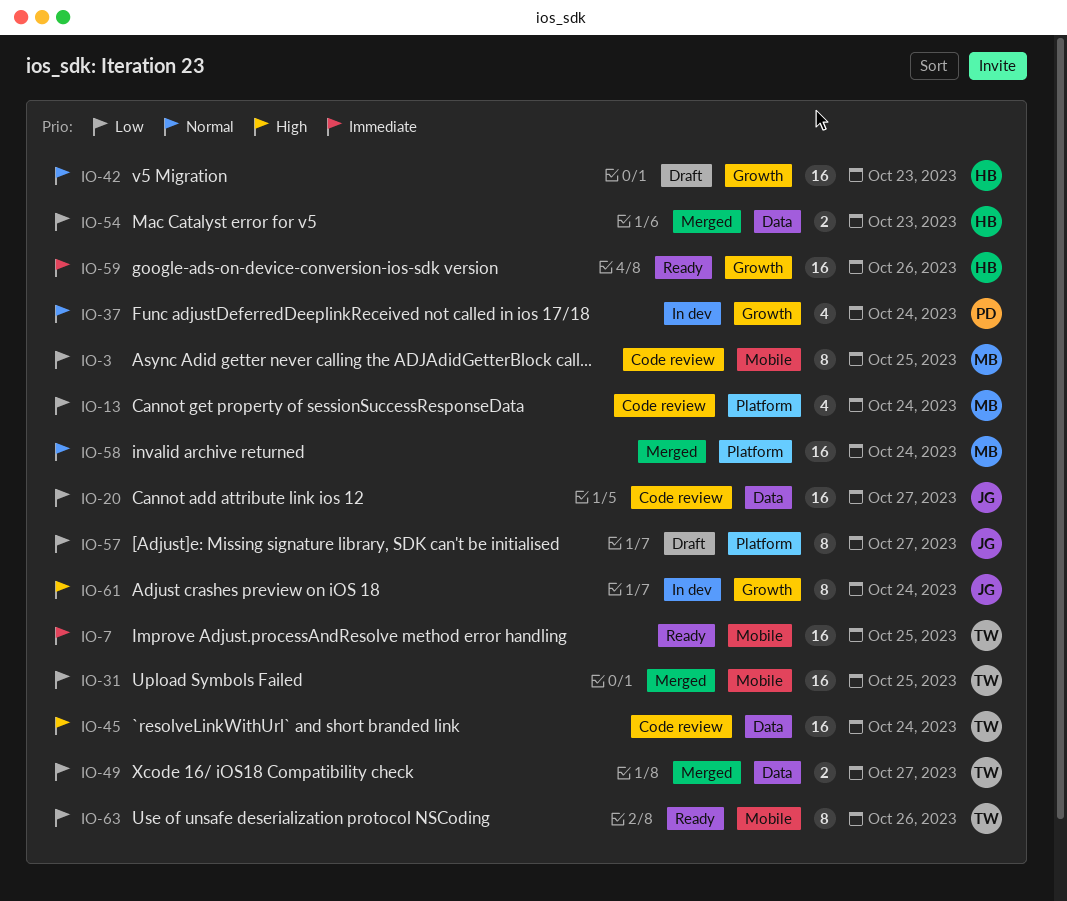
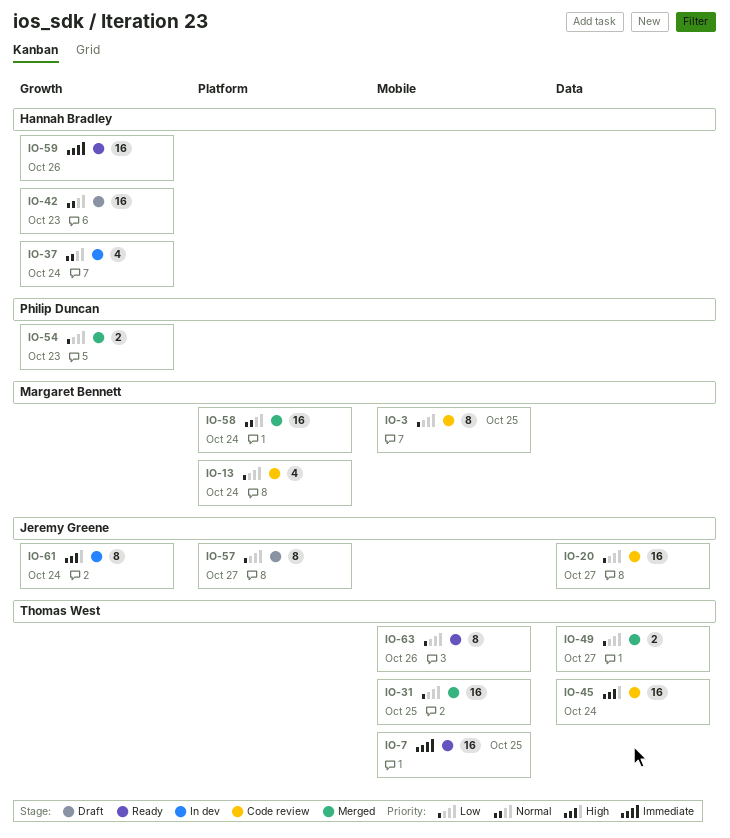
IO-37, owner: Philip Duncan -> Hannah Bradley
IO-54, owner: Hannah Bradley -> Philip Duncan
IO-54, label: Data -> Growth

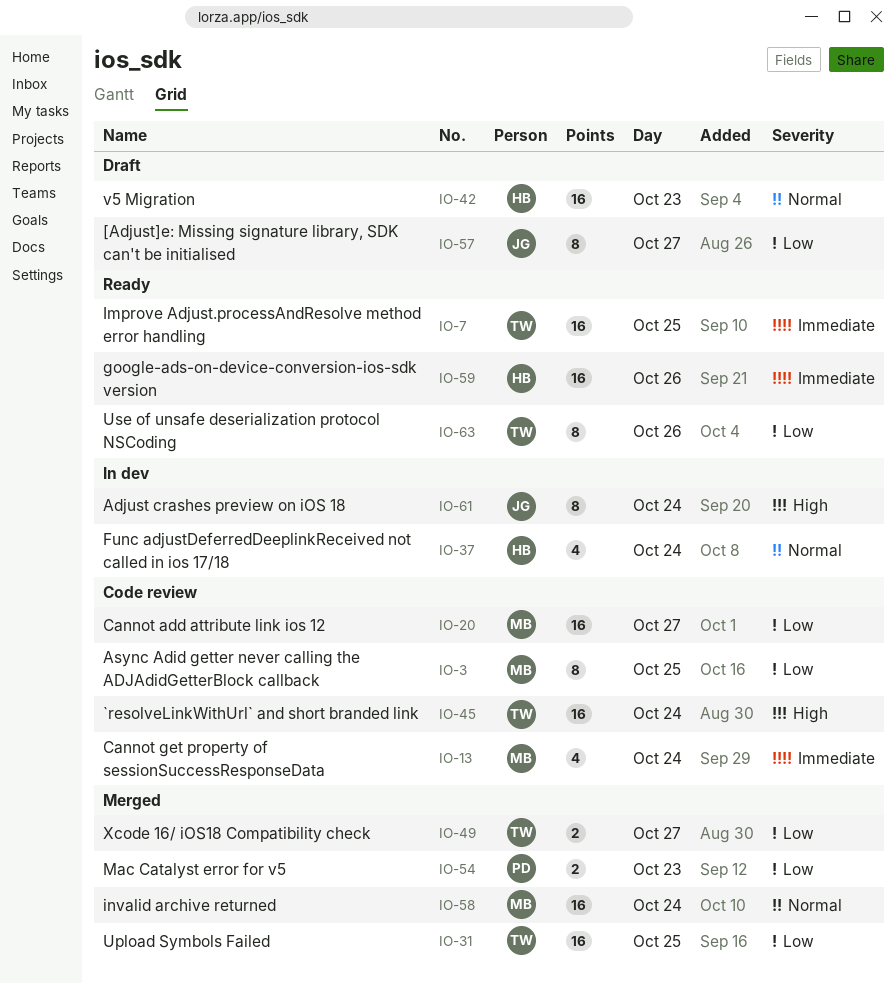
IO-13, priority: Low -> Immediate
IO-20, owner: Jeremy Greene -> Margaret Bennett

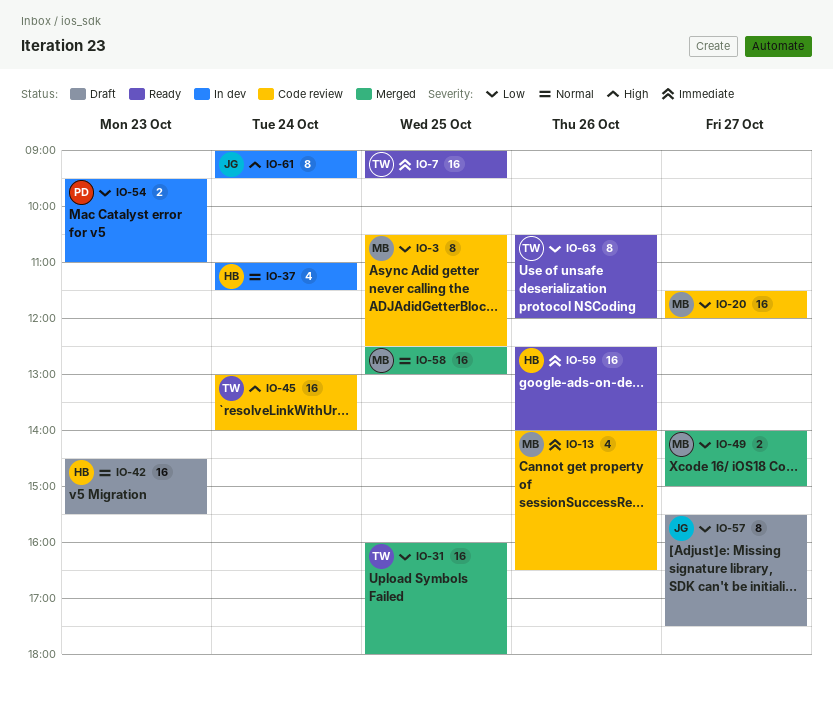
IO-13, day: Oct 24 -> Oct 26
IO-49, owner: TW -> MB
IO-54, status: Merged -> In dev
IO-58, day: Oct 24 -> Oct 25

